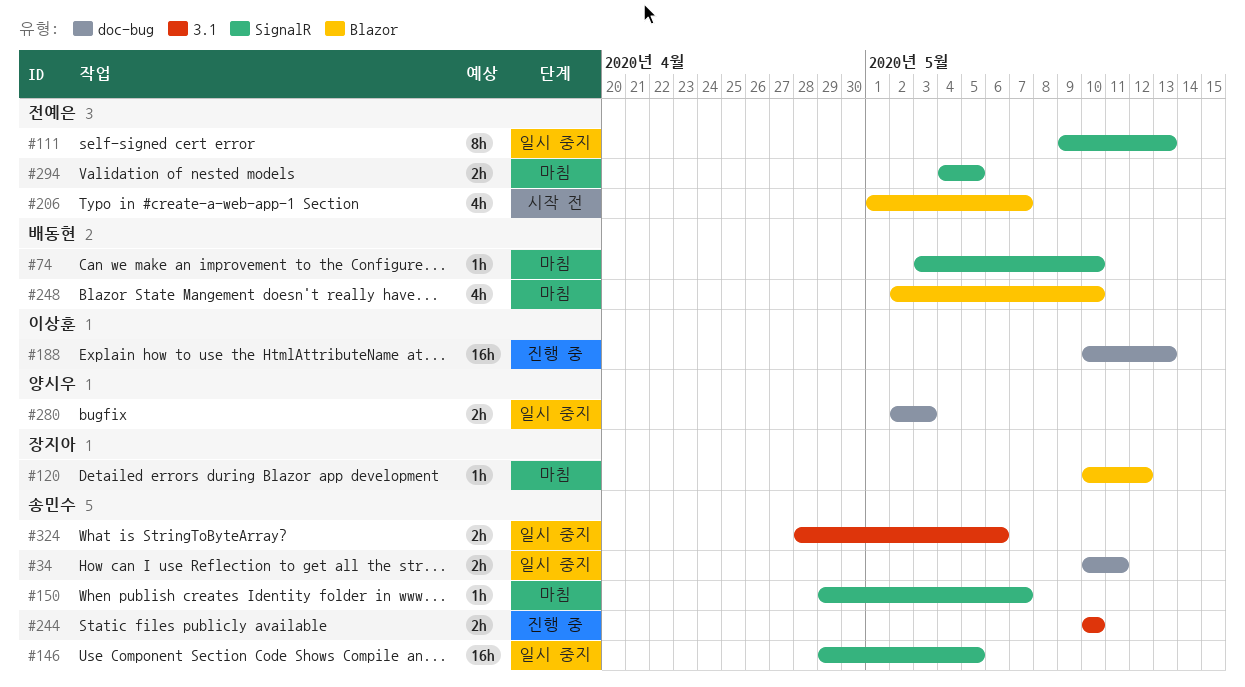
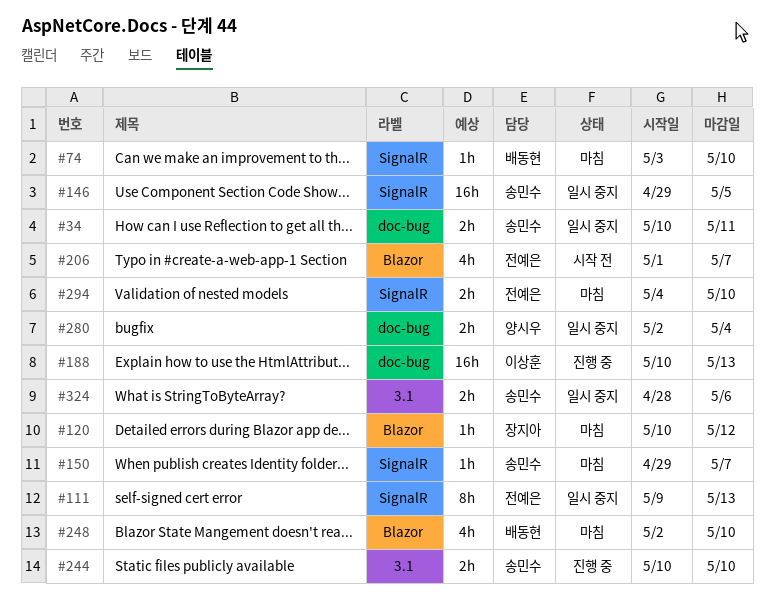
#280, due: May 3 -> May 4
#294, due: May 5 -> May 10

